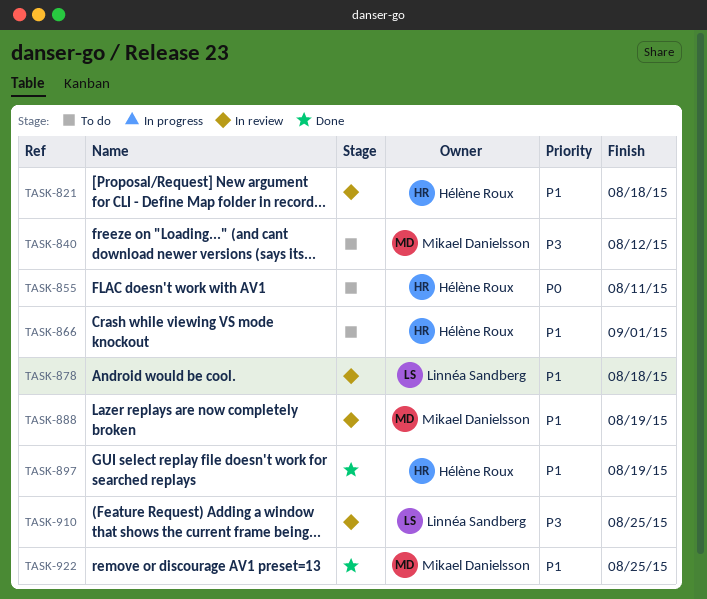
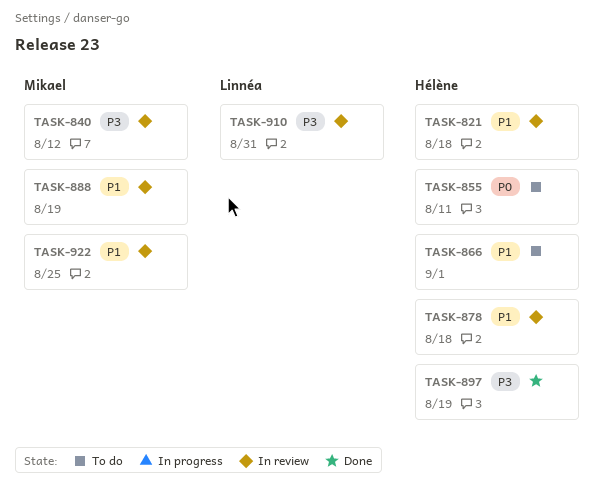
TASK-840, status: To do -> In review
TASK-878, owner: Linnéa Sandberg -> Hélène Roux
TASK-897, priority: P1 -> P3
TASK-910, due: Aug 25 -> Aug 31
TASK-922, status: Done -> In review

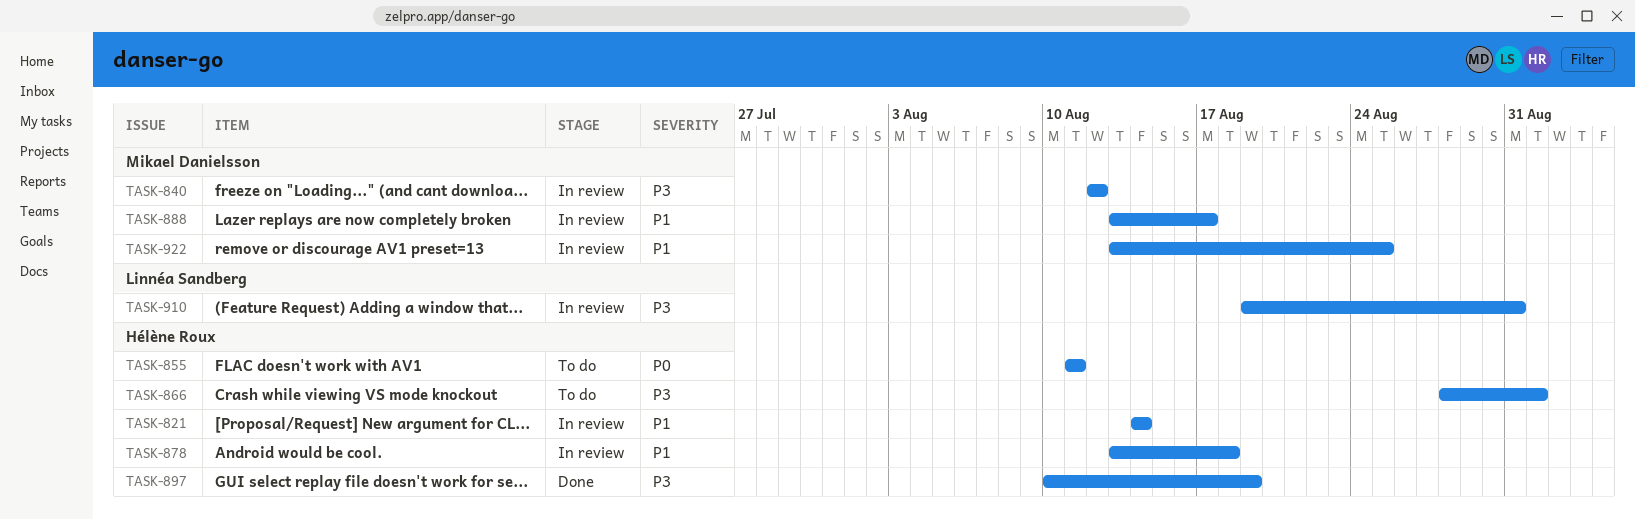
TASK-821, due: Aug 18 -> Aug 14
TASK-866, priority: P1 -> P3
TASK-888, due: Aug 19 -> Aug 17

